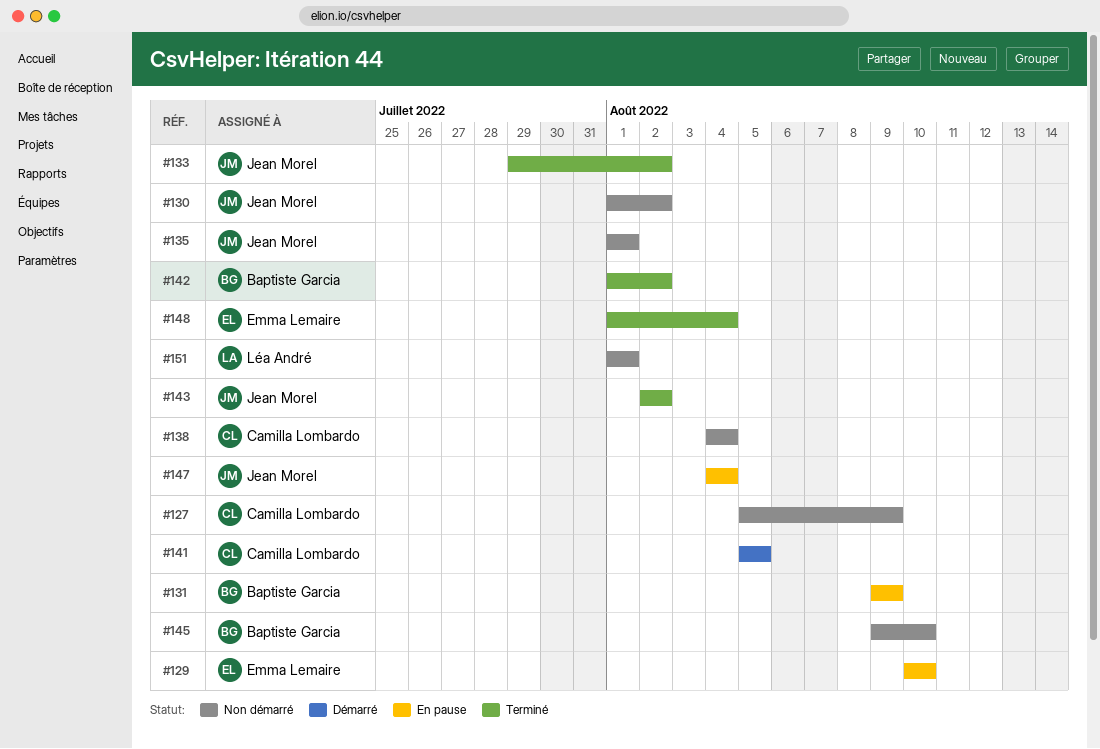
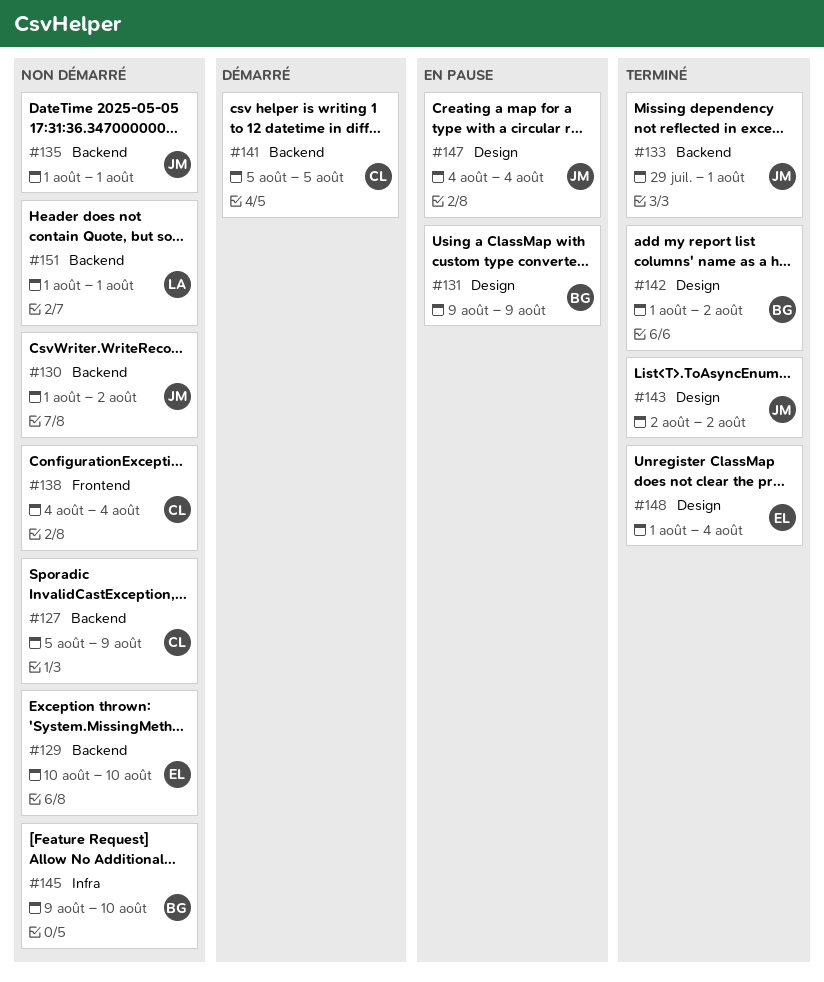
#129, status: En pause -> Non démarré
#133, due: Aug 2 -> Aug 1

